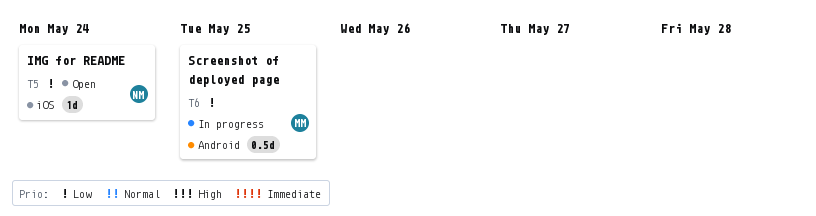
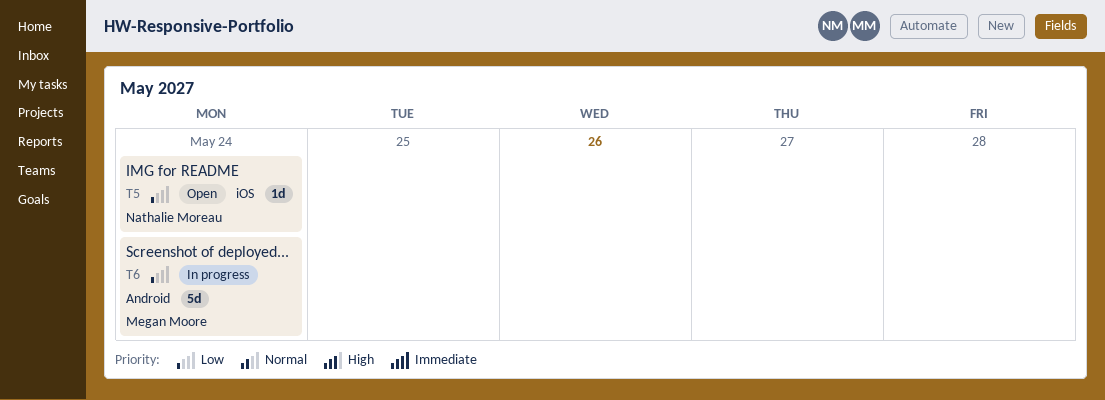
T6, estimate: 0.5d -> 5d
T6, due: May 25 -> May 24

